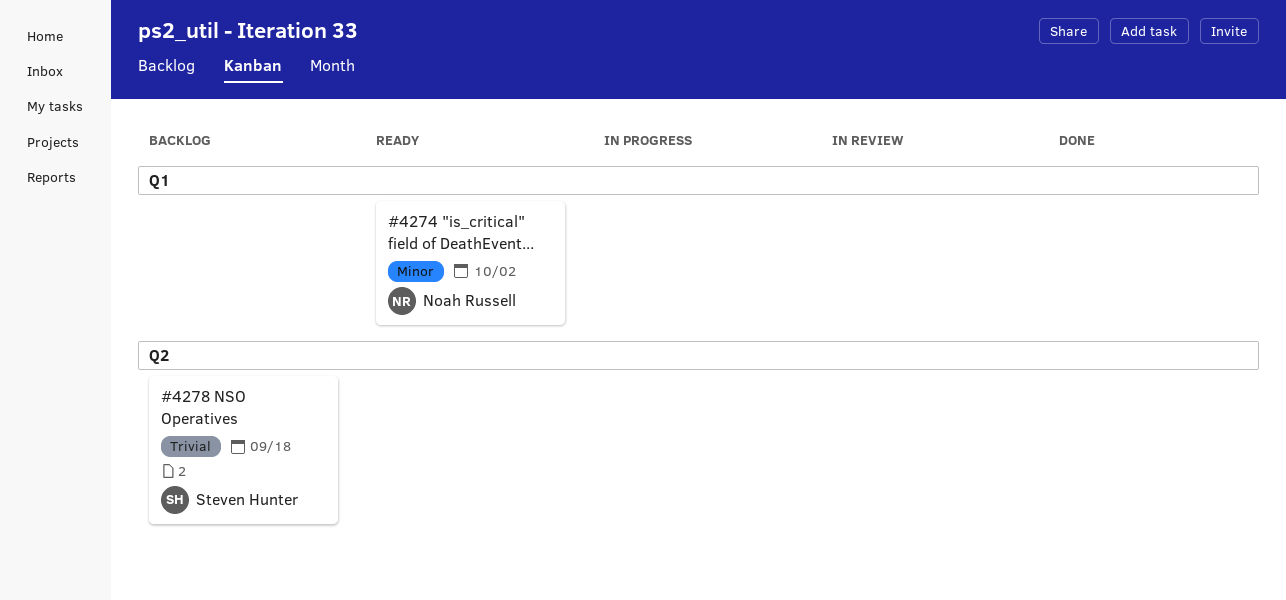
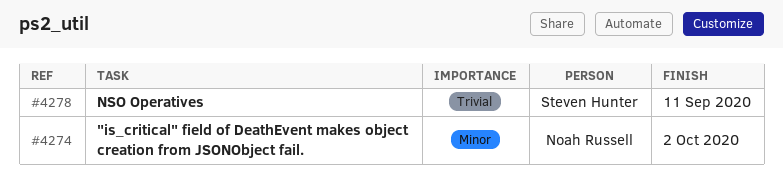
#4278, due: Sep 18 -> Sep 11

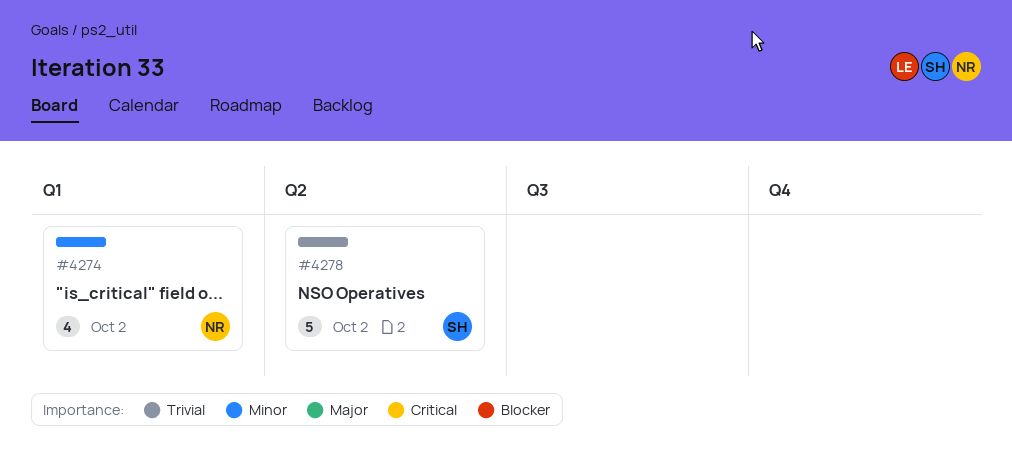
#4278, due: Sep 11 -> Oct 2

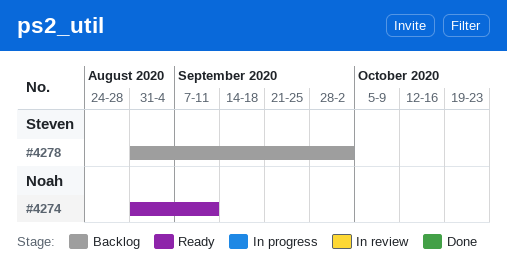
#4274, due: Oct 2 -> Sep 11

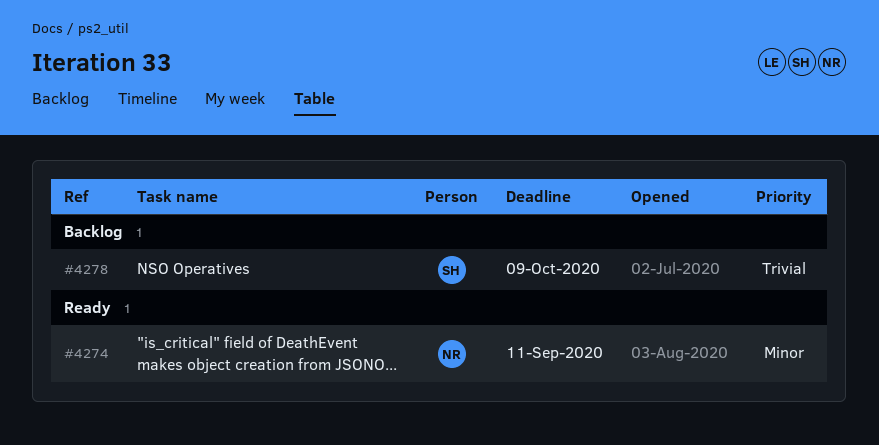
#4278, due: Oct 2 -> Oct 9

